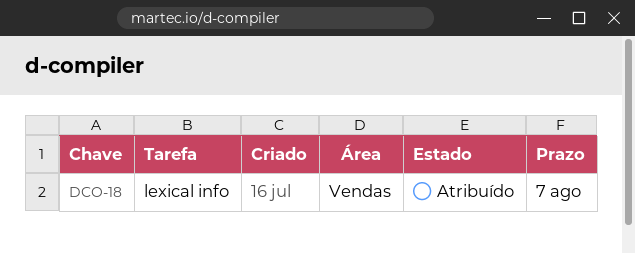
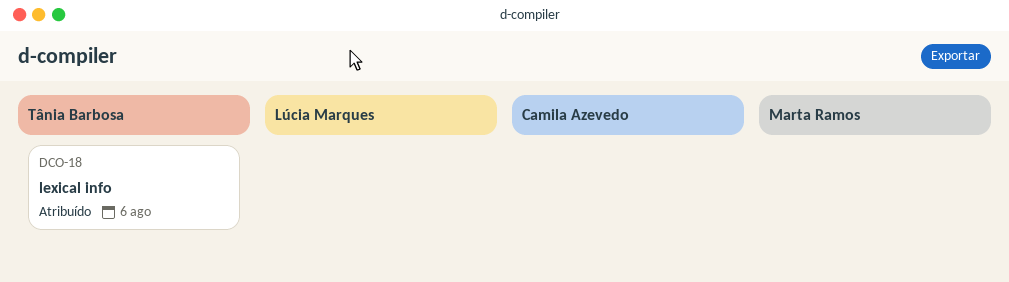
DCO-18, due: Aug 7 -> Aug 6

